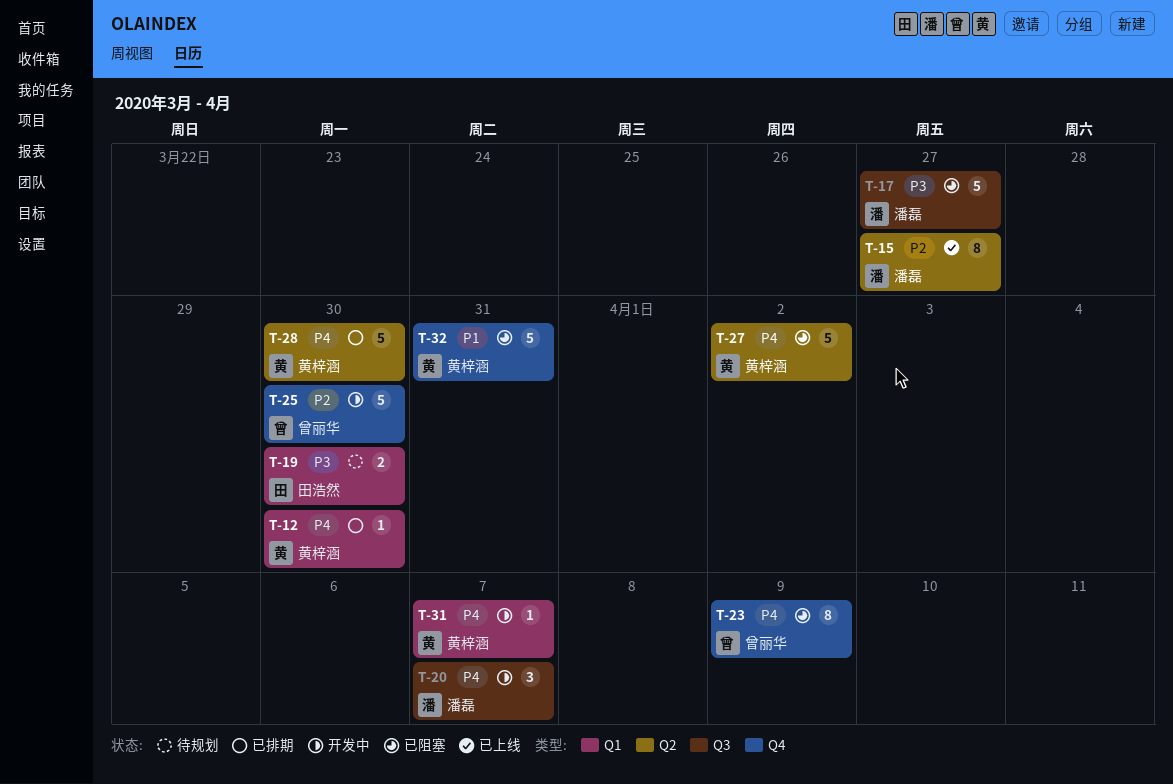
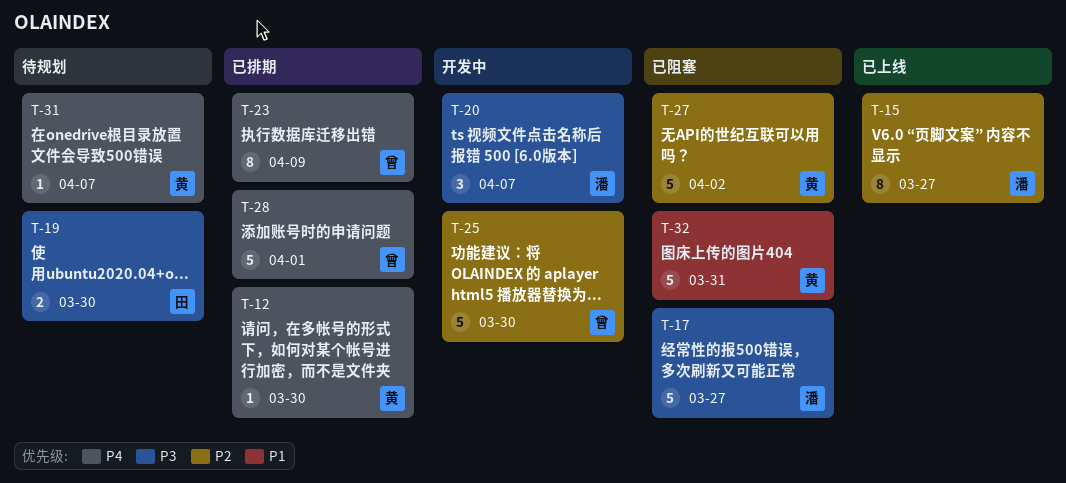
T-20, priority: P4 -> P3
T-23, status: 已阻塞 -> 已排期
T-27, priority: P4 -> P2
T-28, owner: 黄梓涵 -> 曾丽华
T-28, due: Mar 30 -> Apr 1
T-31, status: 开发中 -> 待规划

